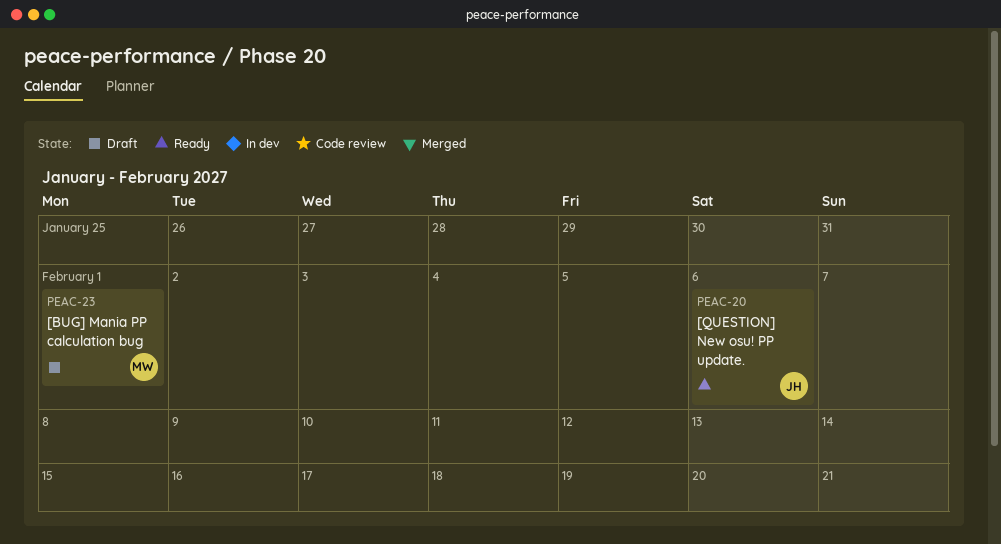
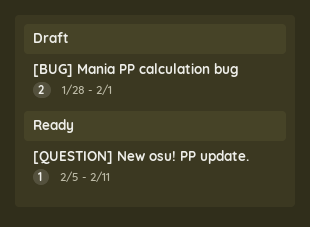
[QUESTION] New osu! PP update., due: Feb 6 -> Feb 11

